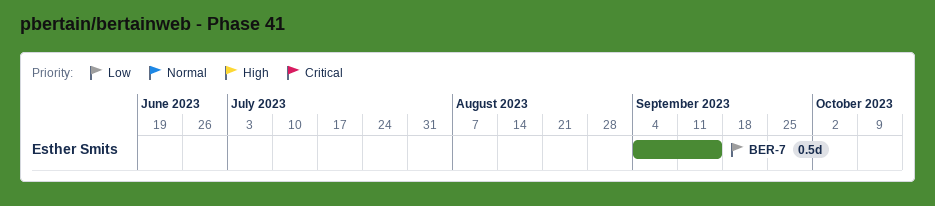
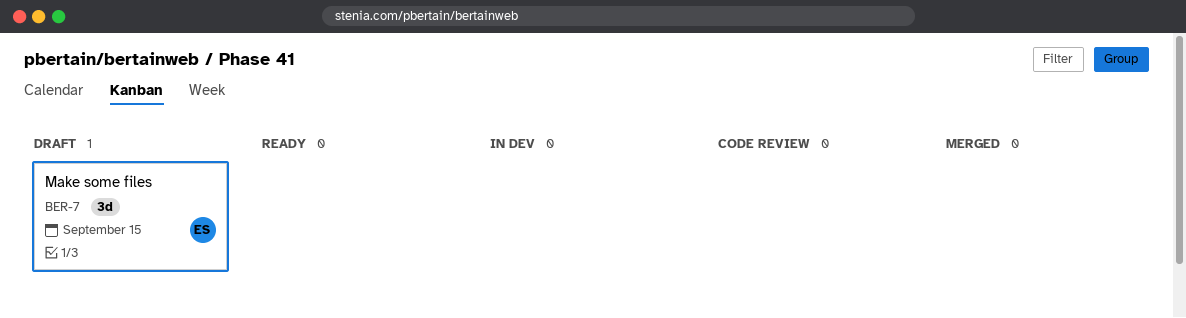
BER-7, estimate: 0.5d -> 3d

